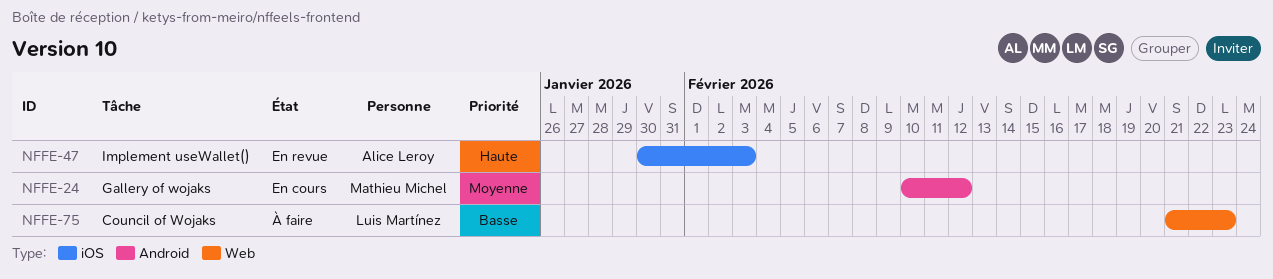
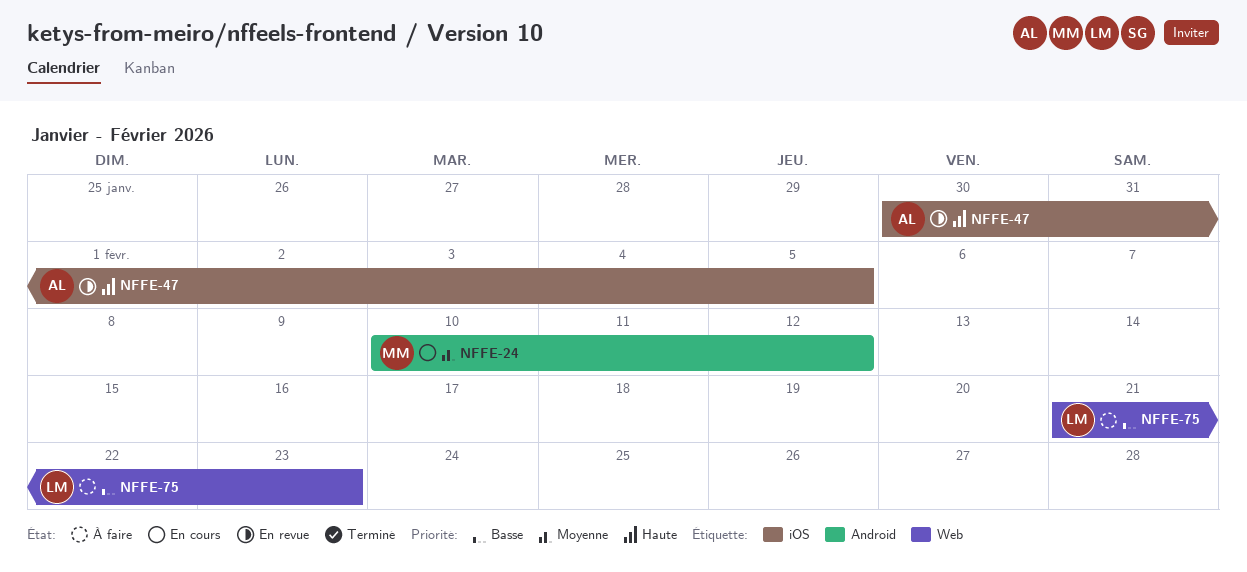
NFFE-47, due: Feb 3 -> Feb 5

